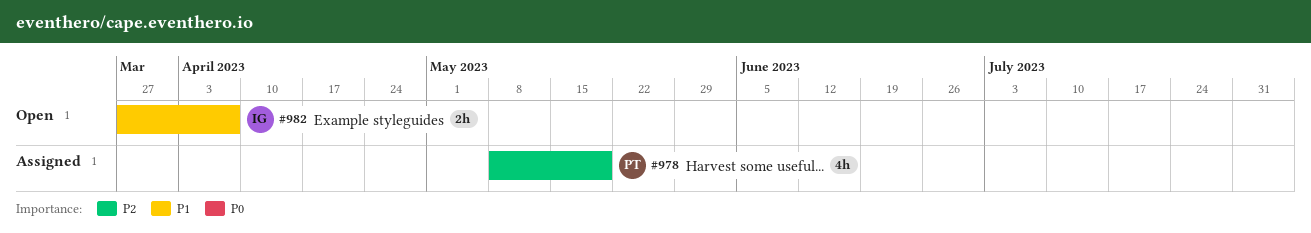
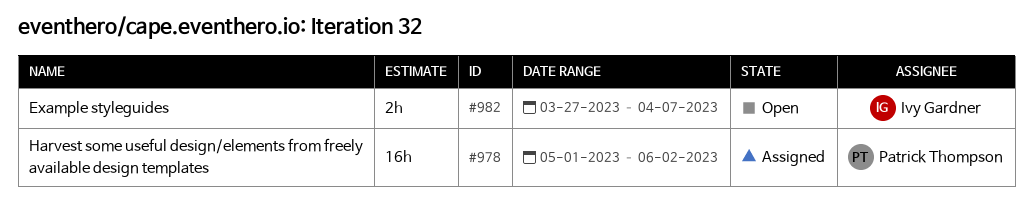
#978, estimate: 4h -> 16h
#978, start: May 8 -> May 1
#978, due: May 19 -> Jun 2

